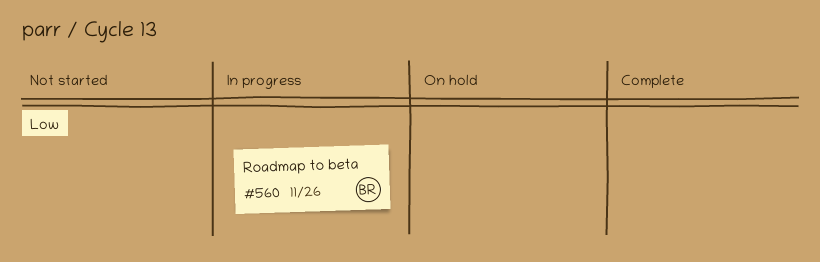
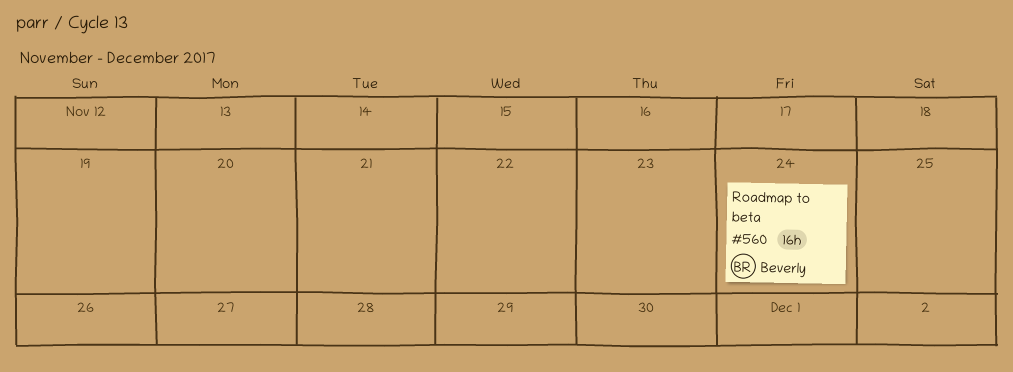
#560, due: Nov 26 -> Nov 24

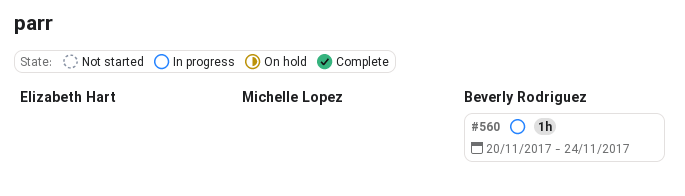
#560, estimate: 16h -> 1h

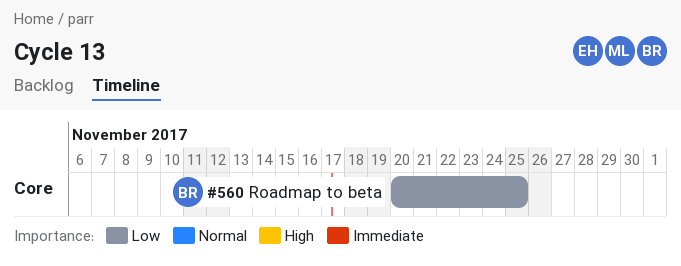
#560, due: Nov 24 -> Nov 25

